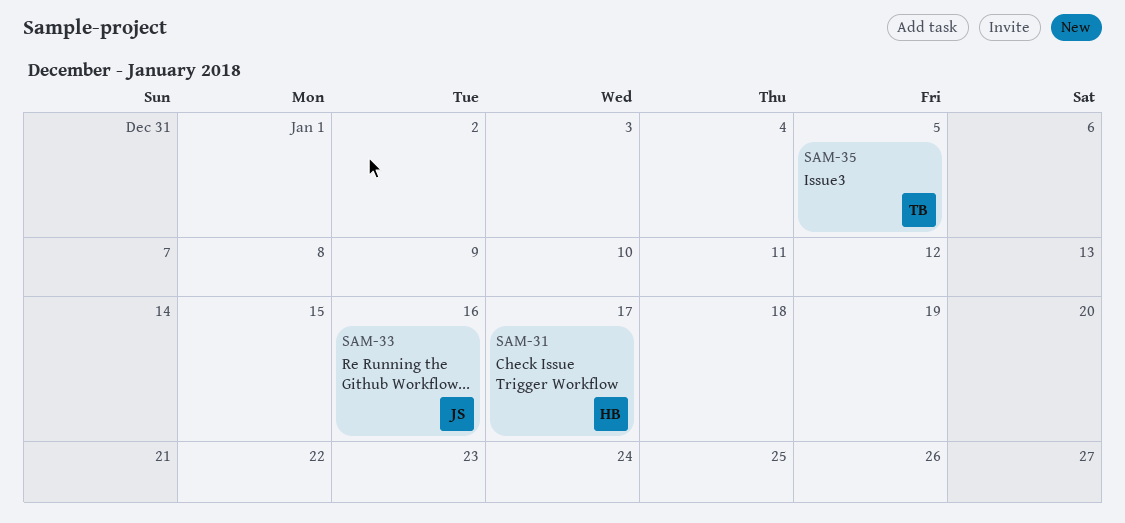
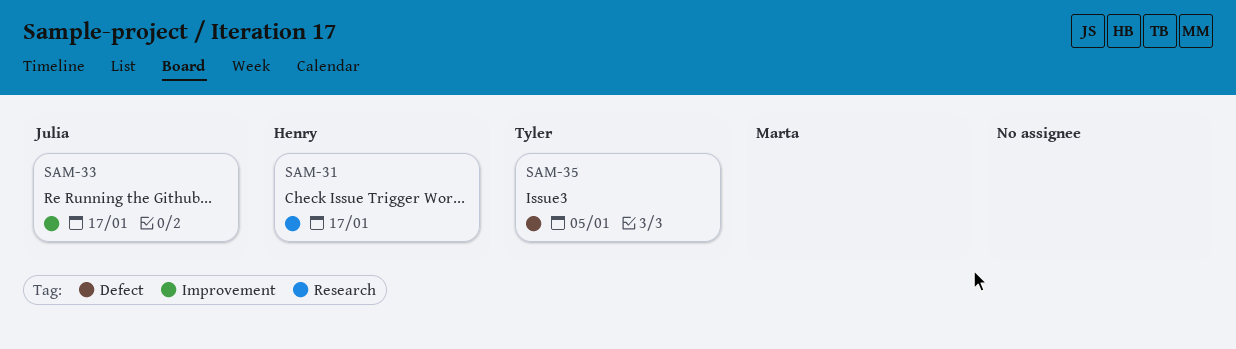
SAM-33, due: Jan 16 -> Jan 17

